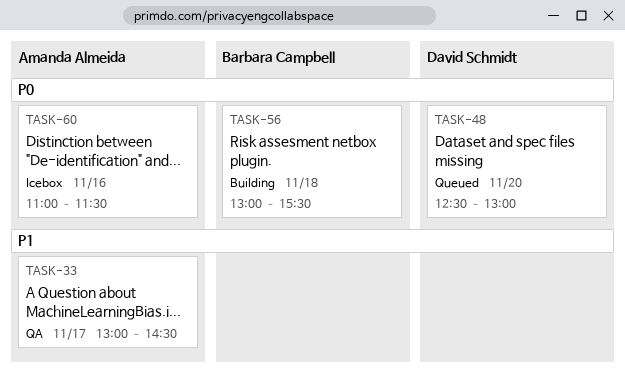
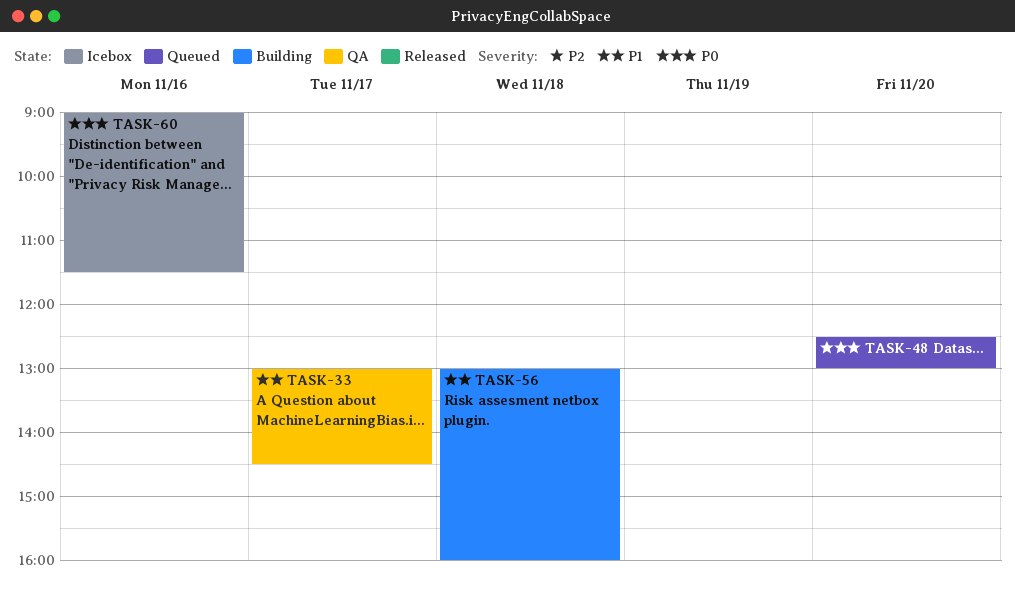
TASK-56, priority: P0 -> P1
TASK-56, ends: 15:30 -> 16:00
TASK-60, begins: 11:00 -> 09:00

